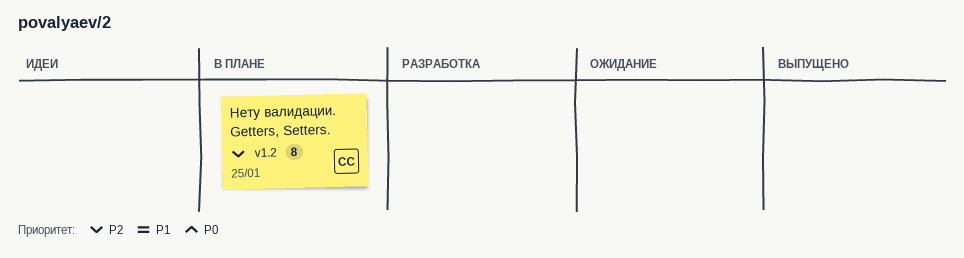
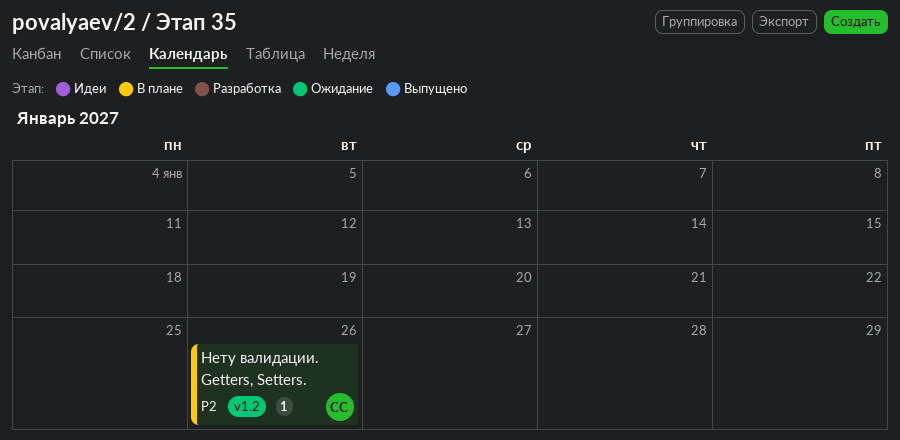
Нету валидации. Getters, Setters., estimate: 8 -> 1
Нету валидации. Getters, Setters., due: Jan 25 -> Jan 26

